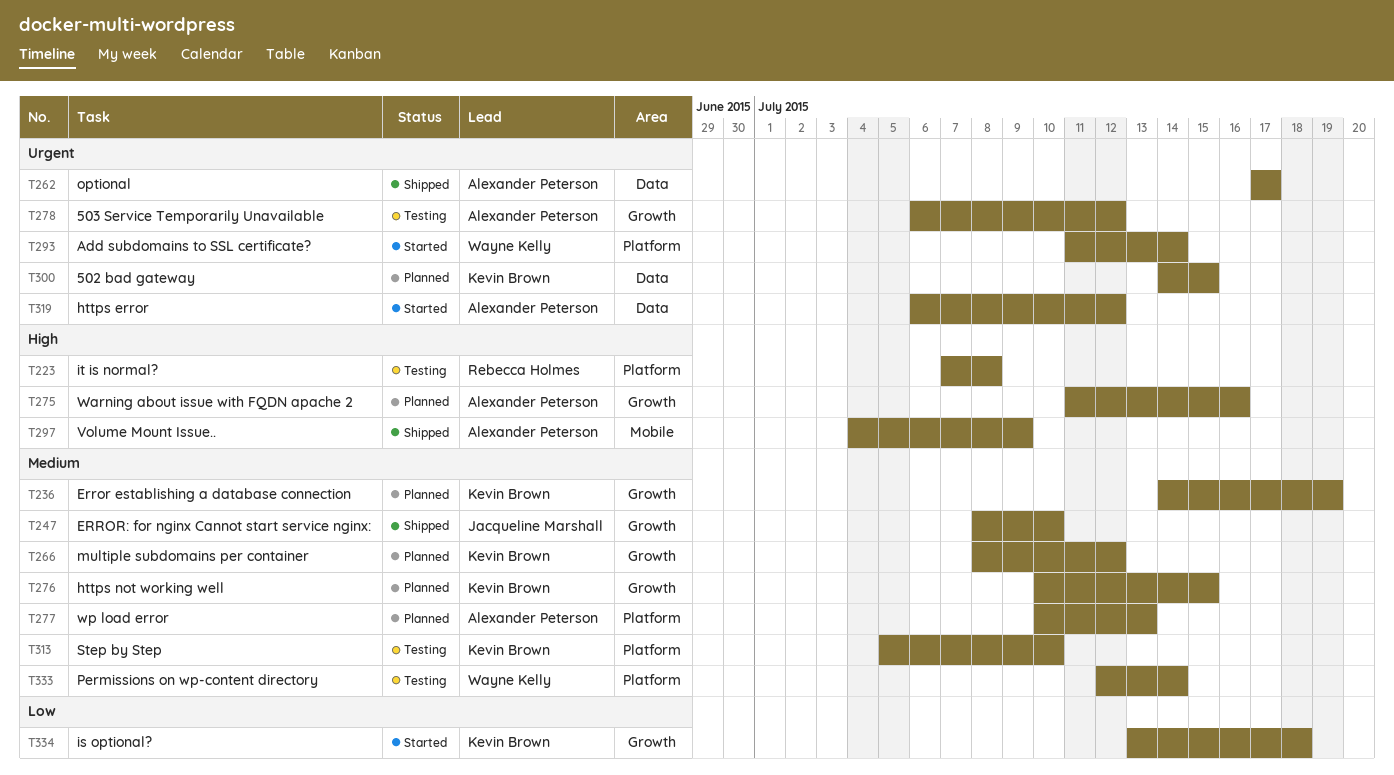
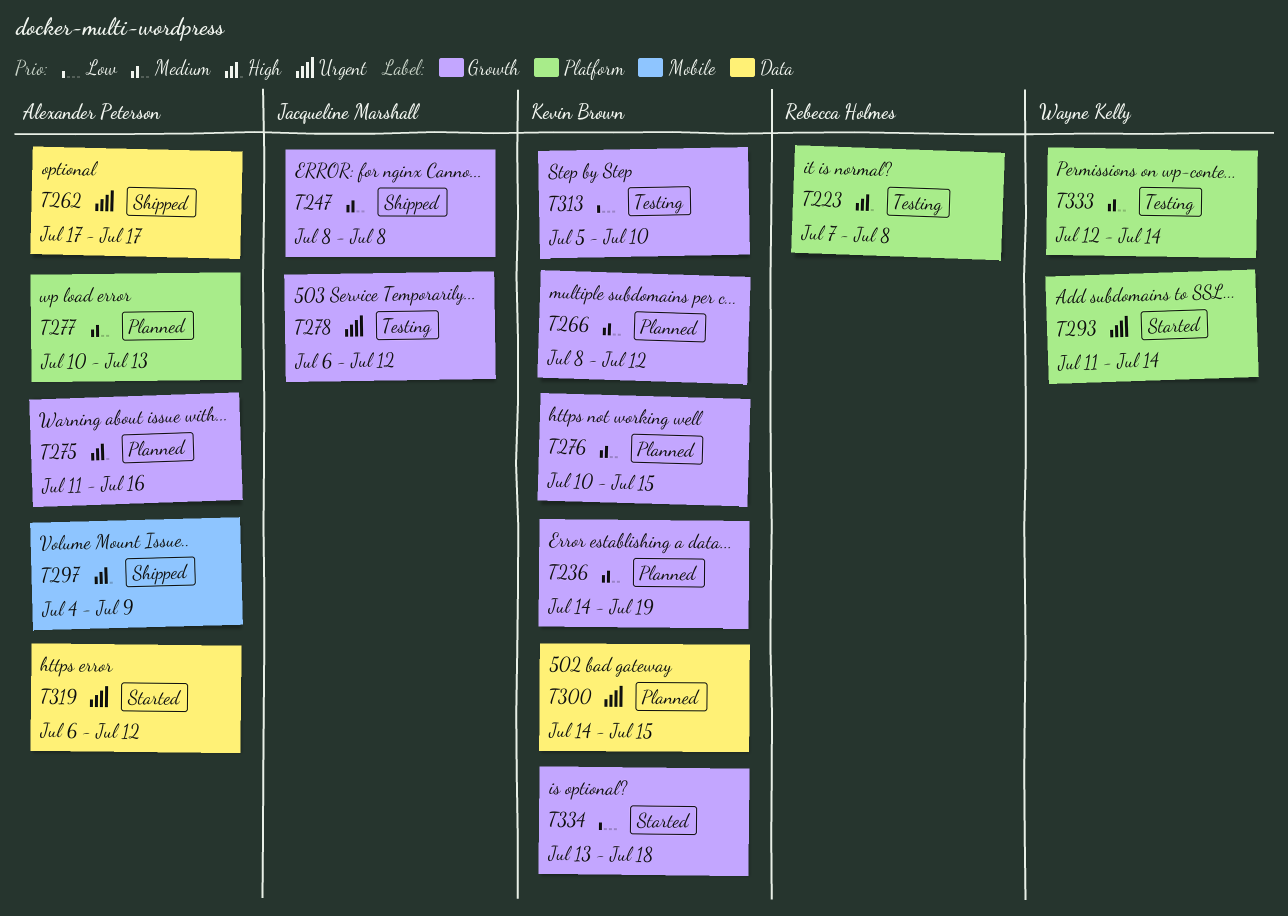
T247, due: Jul 10 -> Jul 8
T278, owner: Alexander Peterson -> Jacqueline Marshall
T313, priority: Medium -> Low
T313, label: Platform -> Growth

